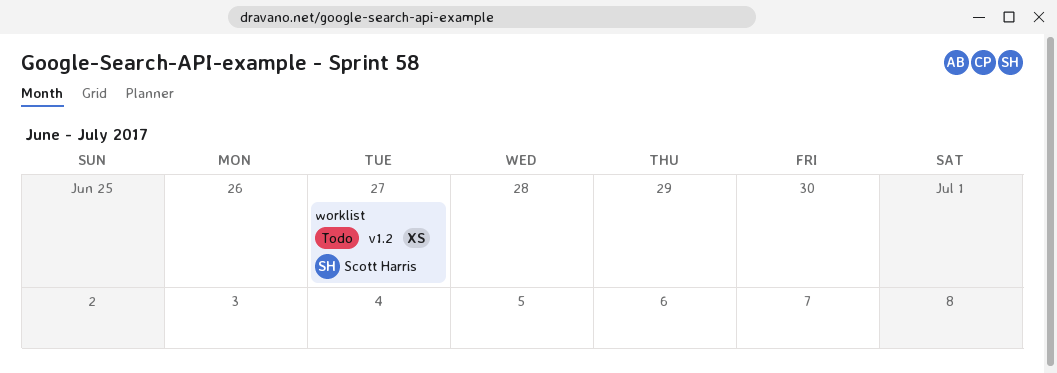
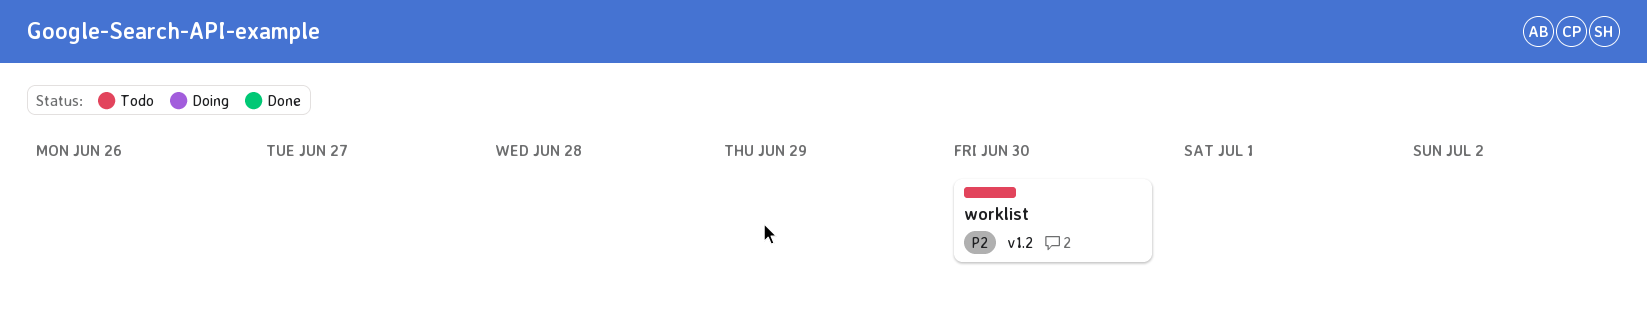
worklist, due: Jun 27 -> Jun 30

